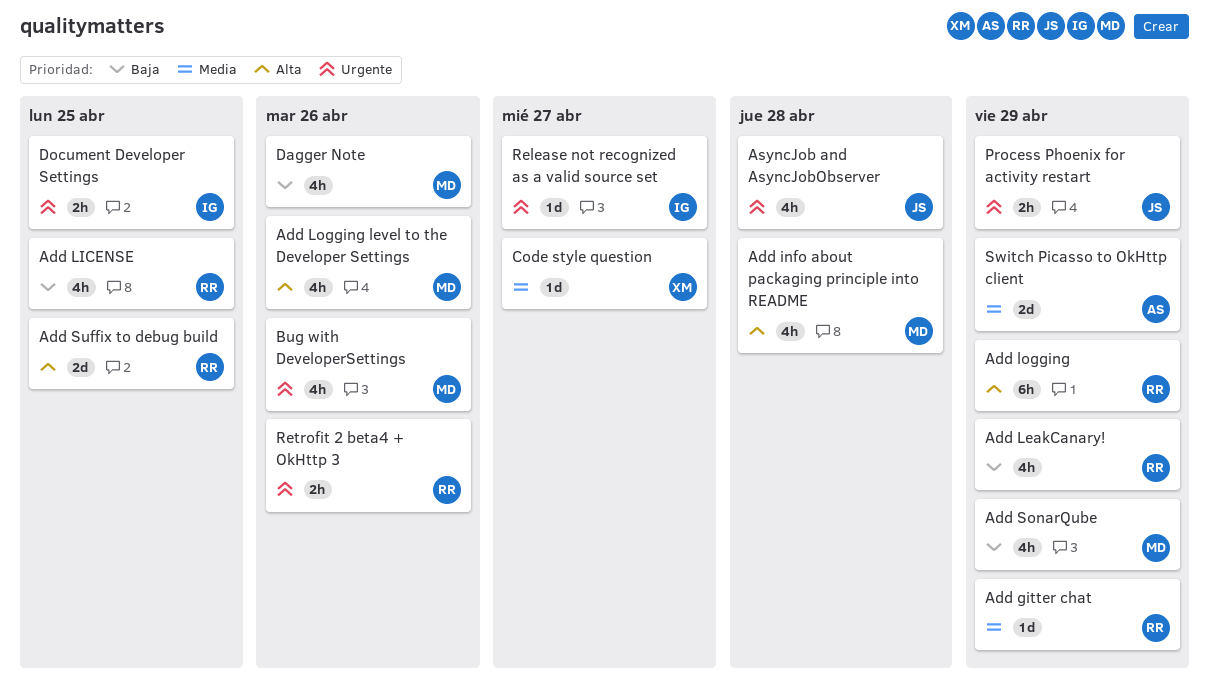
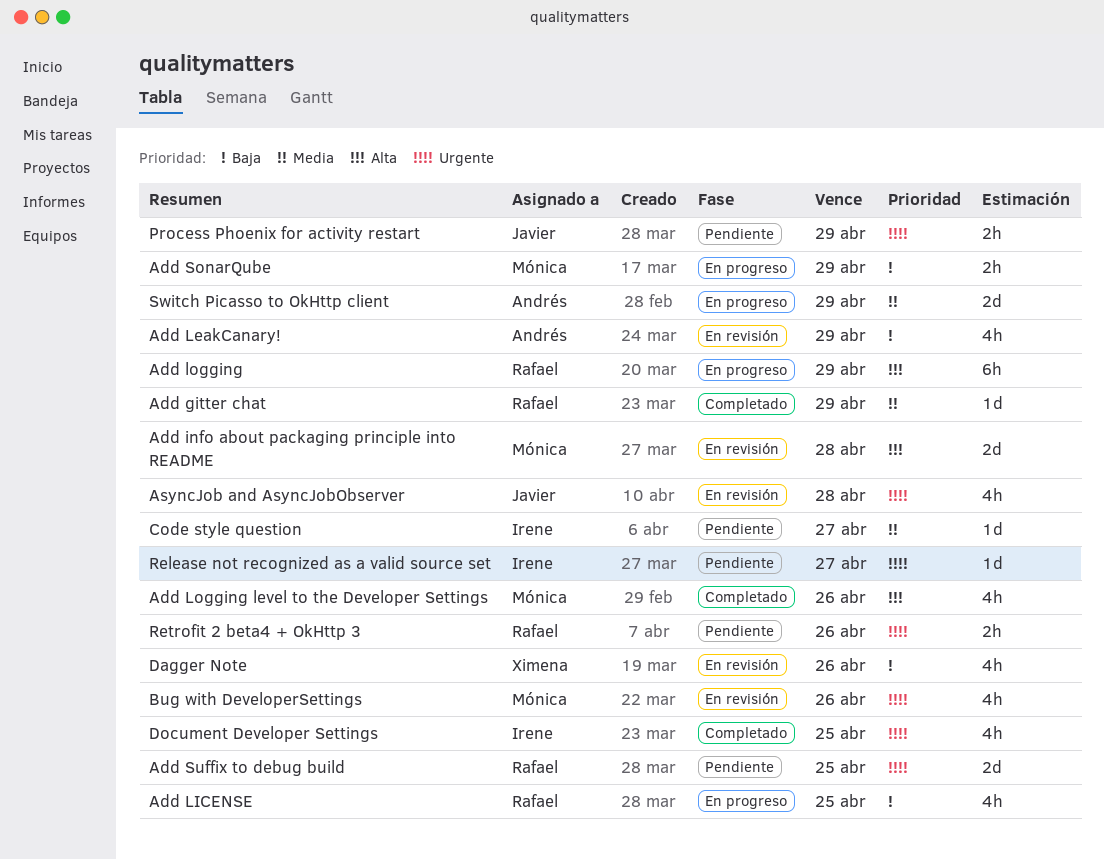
Add info about packaging principle into README, estimate: 4h -> 2d
Add LeakCanary!, owner: Rafael -> Andrés
Add SonarQube, estimate: 4h -> 2h
Add Suffix to debug build, priority: Alta -> Urgente
Code style question, owner: Ximena -> Irene
Dagger Note, owner: Mónica -> Ximena
Document Developer Settings, estimate: 2h -> 4h

